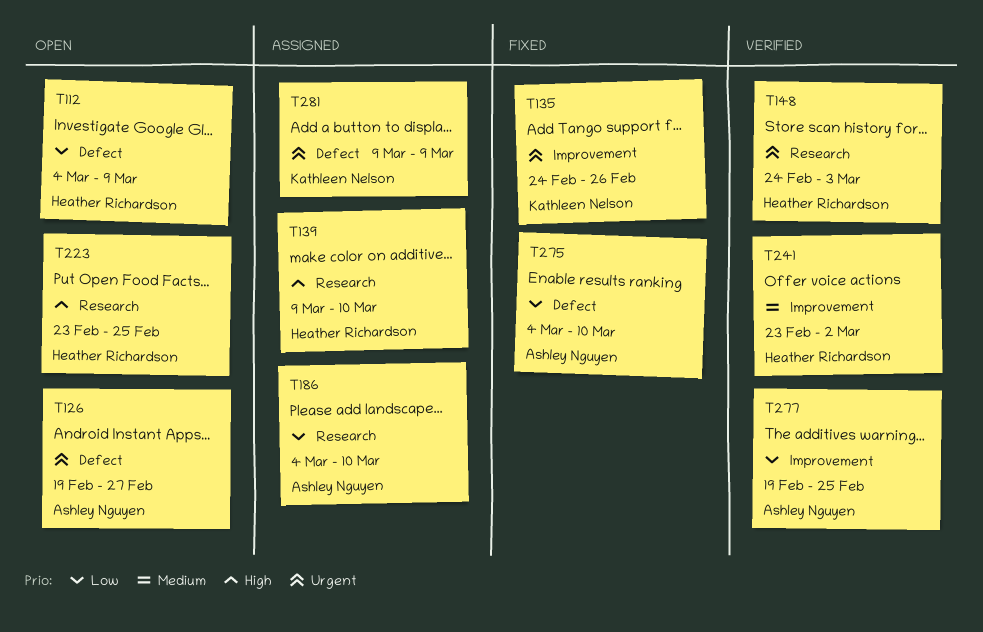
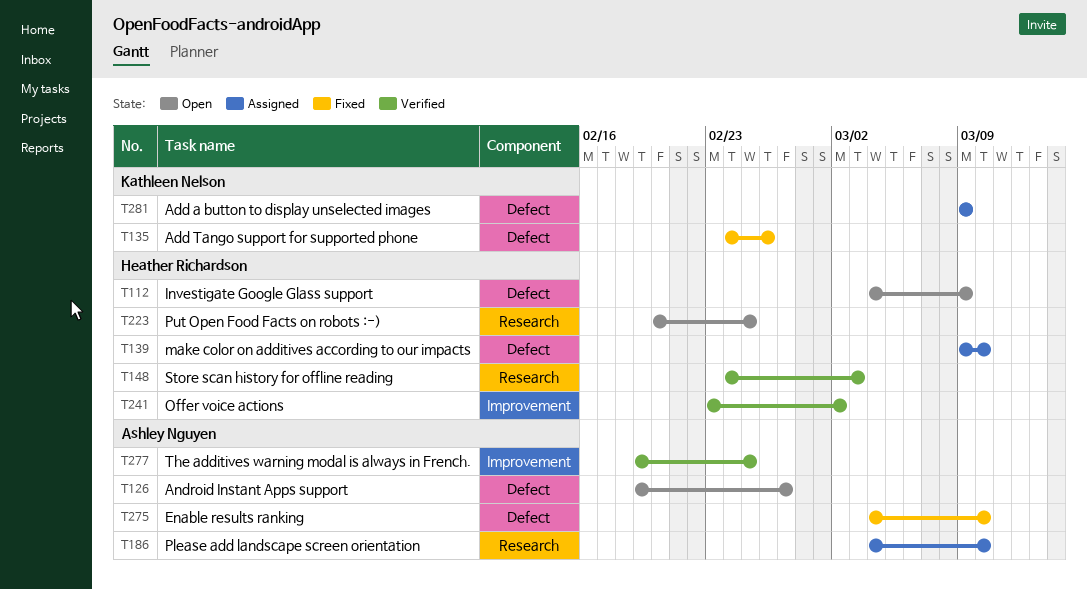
T135, label: Improvement -> Defect
T139, label: Research -> Defect
T223, start: Feb 23 -> Feb 20

